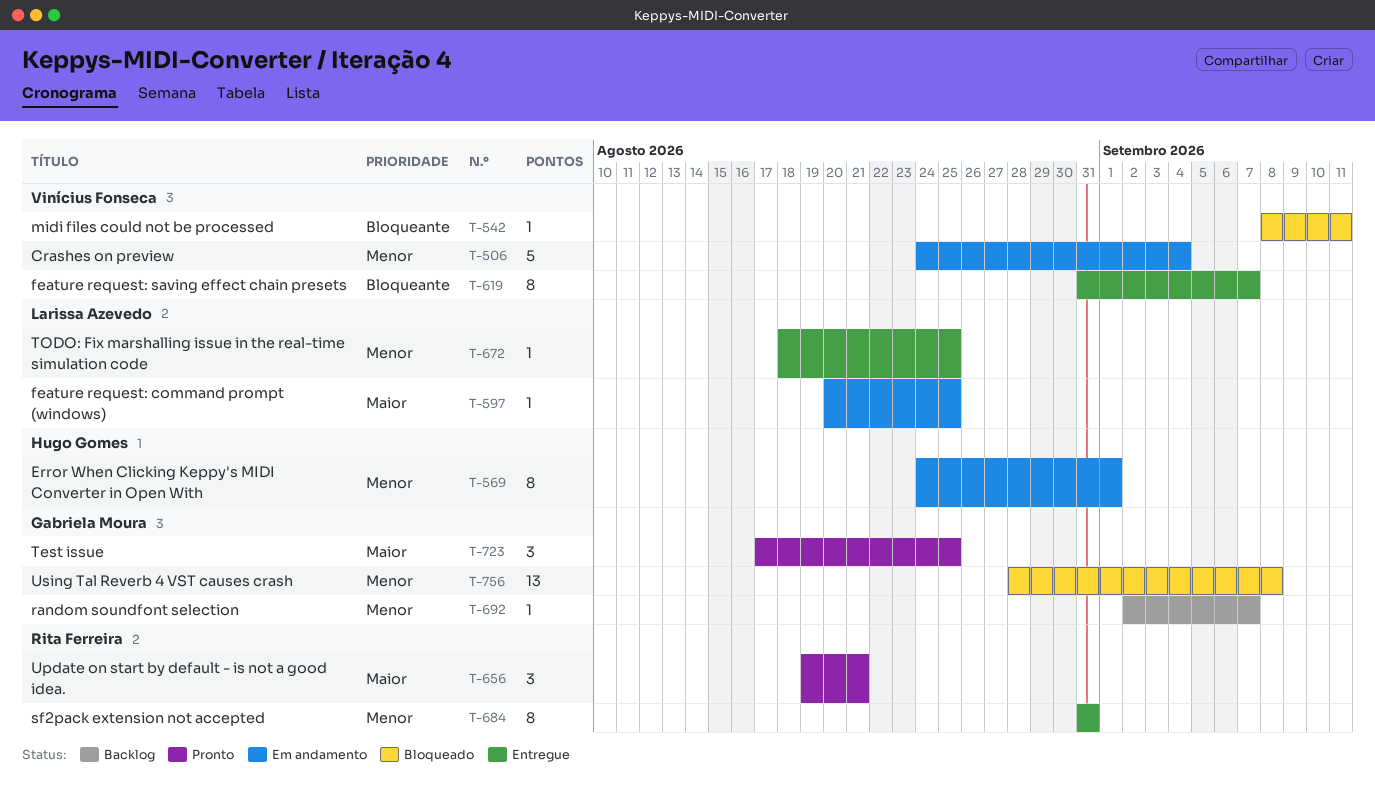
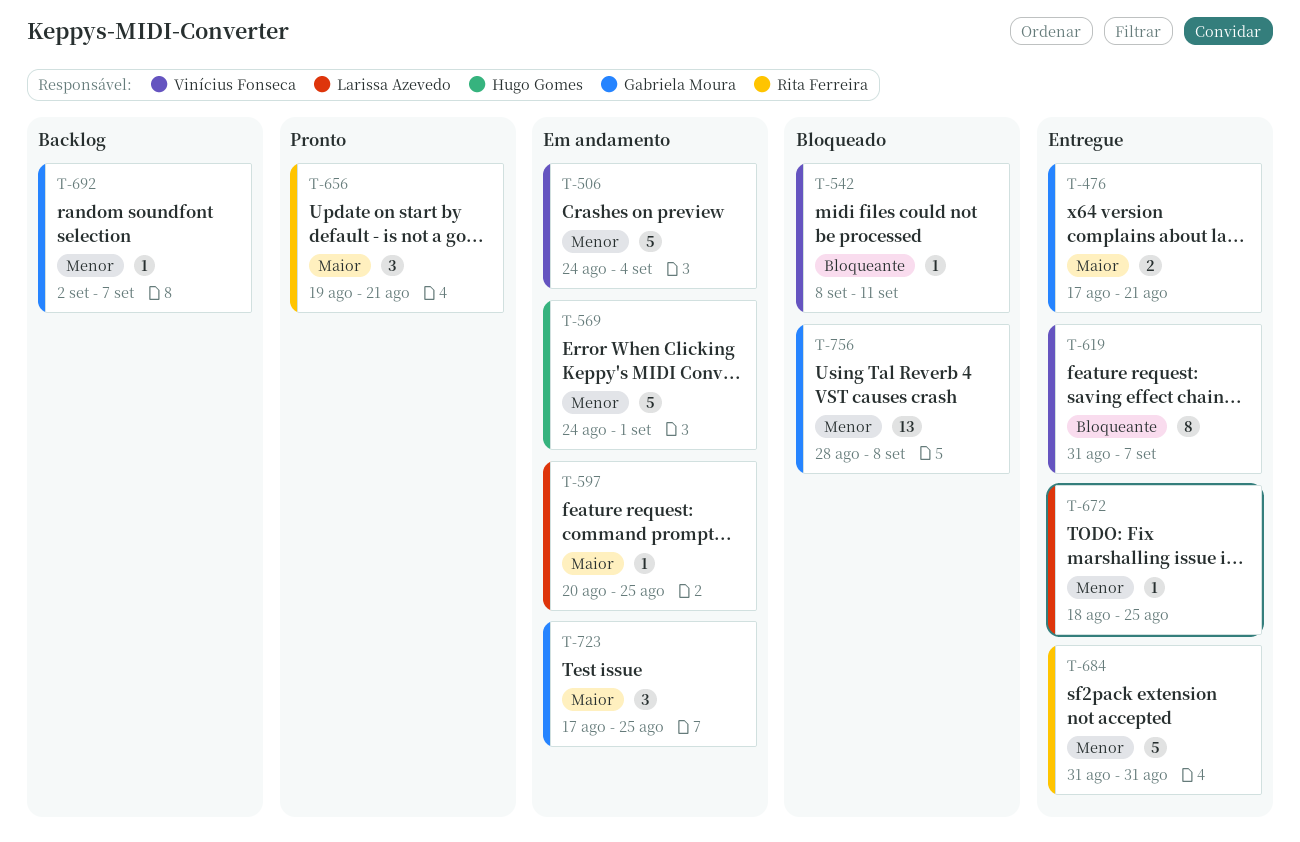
T-476: none -> present
T-569, estimate: 8 -> 5
T-684, estimate: 8 -> 5
T-723, status: Pronto -> Em andamento

